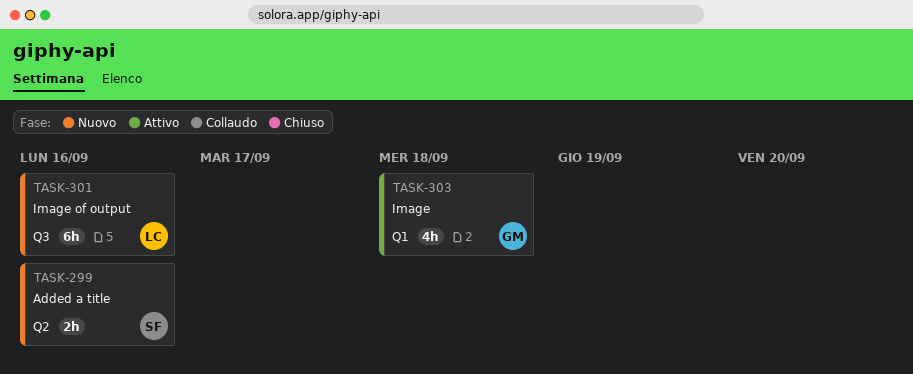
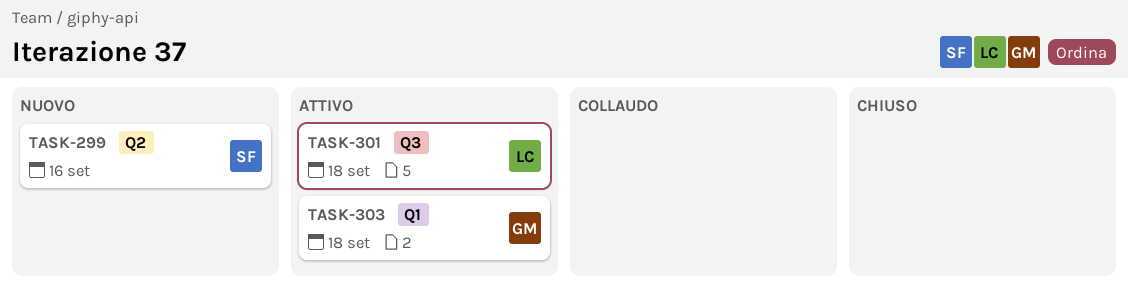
TASK-301, status: Nuovo -> Attivo
TASK-301, due: Sep 16 -> Sep 18

